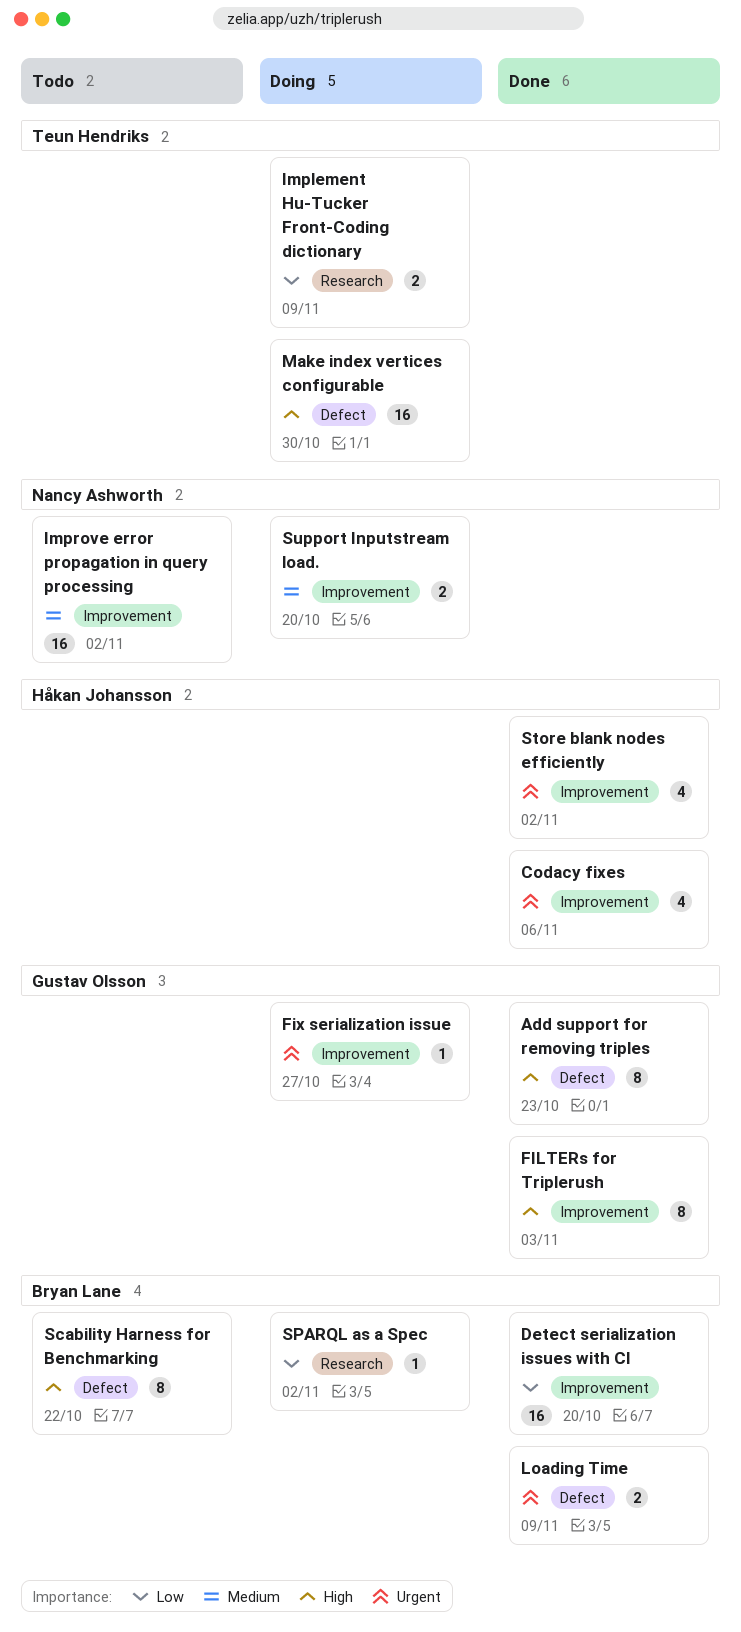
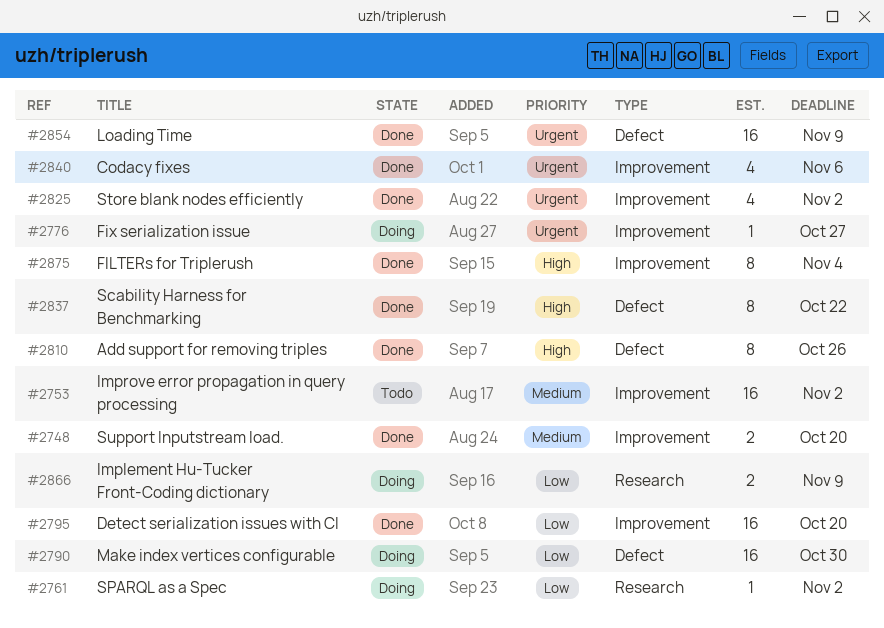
Add support for removing triples, due: Oct 23 -> Oct 26
FILTERs for Triplerush, due: Nov 3 -> Nov 4
Loading Time, estimate: 2 -> 16
Make index vertices configurable, priority: High -> Low
Scability Harness for Benchmarking, status: Todo -> Done
Support Inputstream load., status: Doing -> Done

